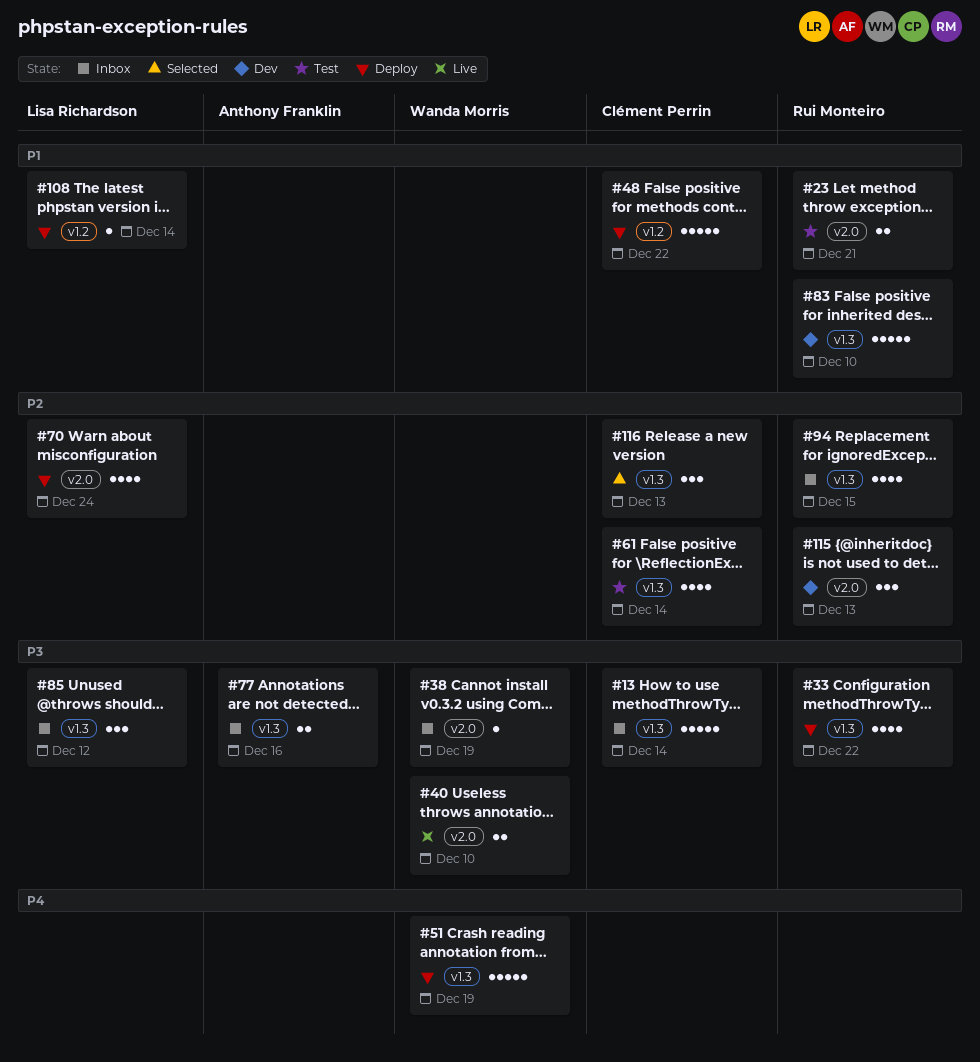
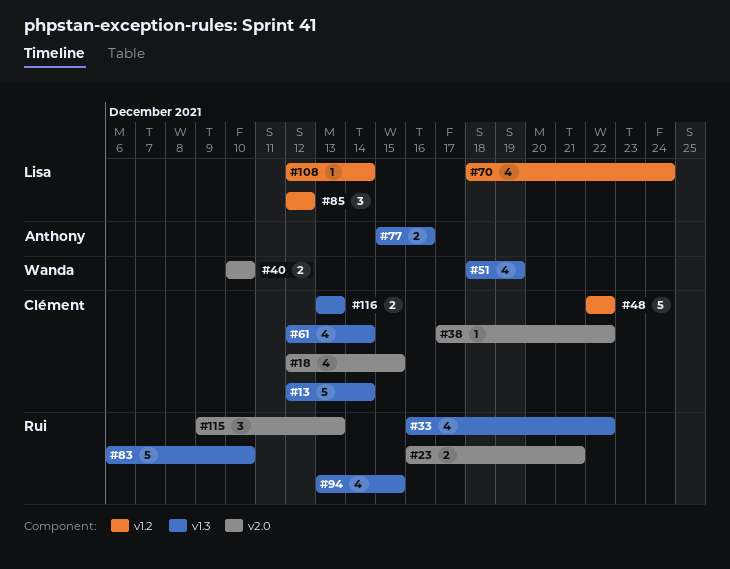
#18: none -> present
#38, owner: Wanda Morris -> Clément Perrin
#38, due: Dec 19 -> Dec 22
#51, estimate: 5 -> 4
#70, label: v2.0 -> v1.2
#85, label: v1.3 -> v1.2
#116, estimate: 3 -> 2

